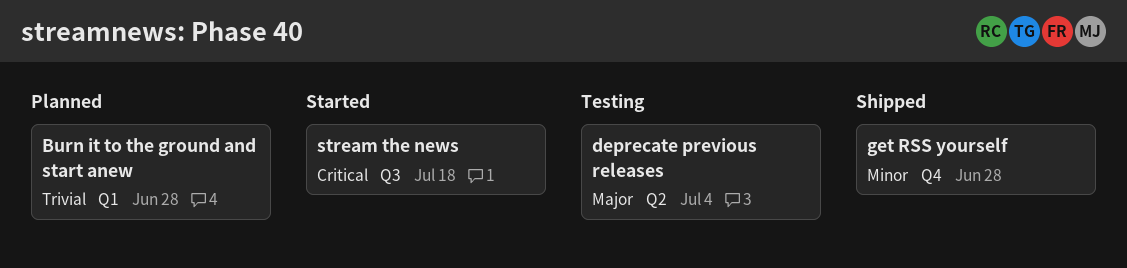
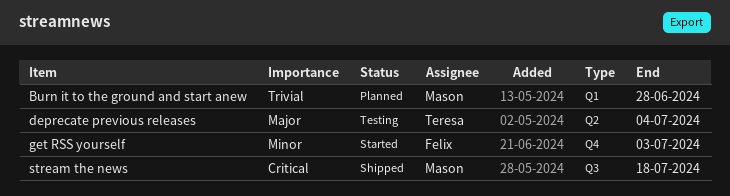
get RSS yourself, status: Shipped -> Started
get RSS yourself, due: Jun 28 -> Jul 3
stream the news, status: Started -> Shipped

